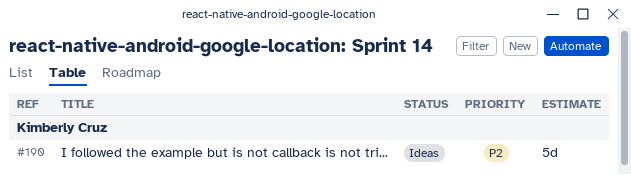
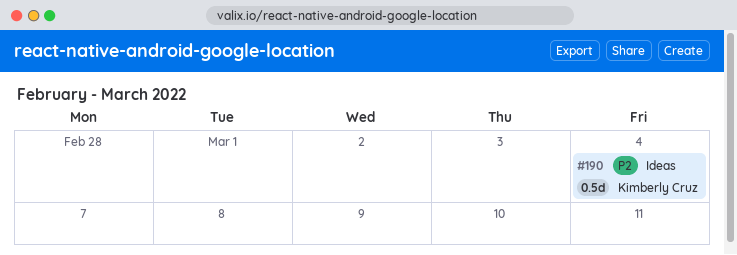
#190, estimate: 5d -> 0.5d

